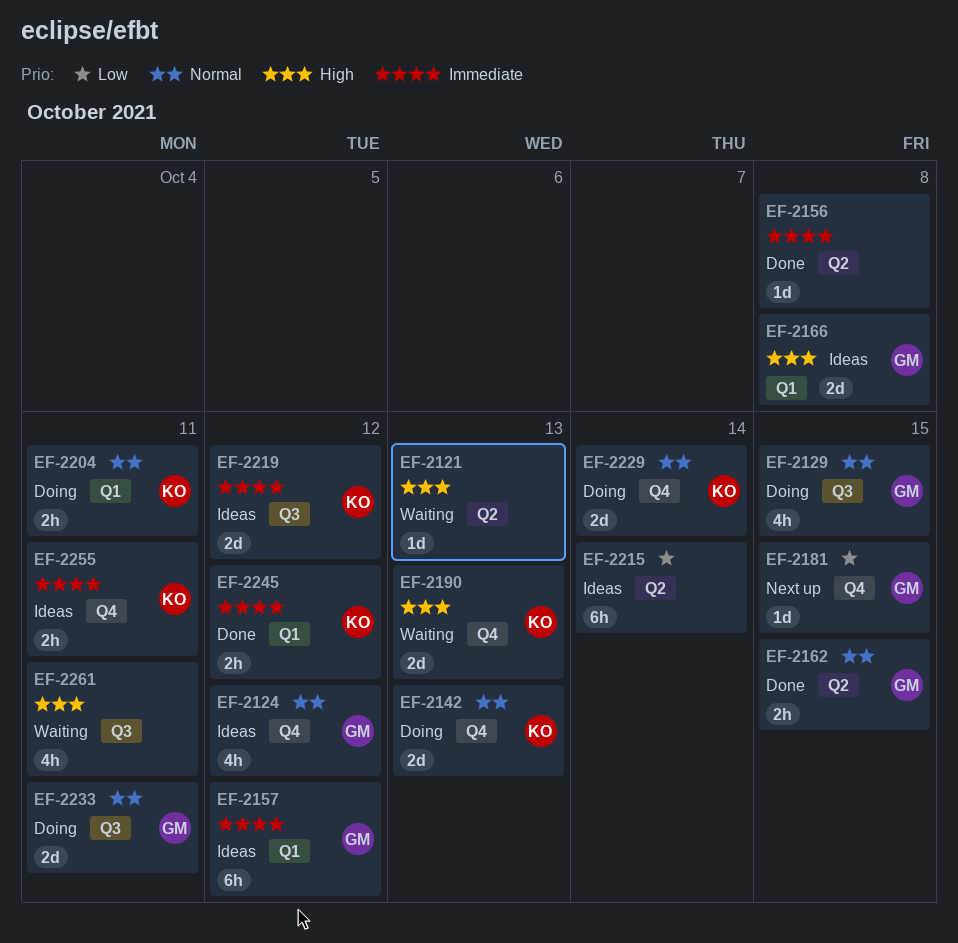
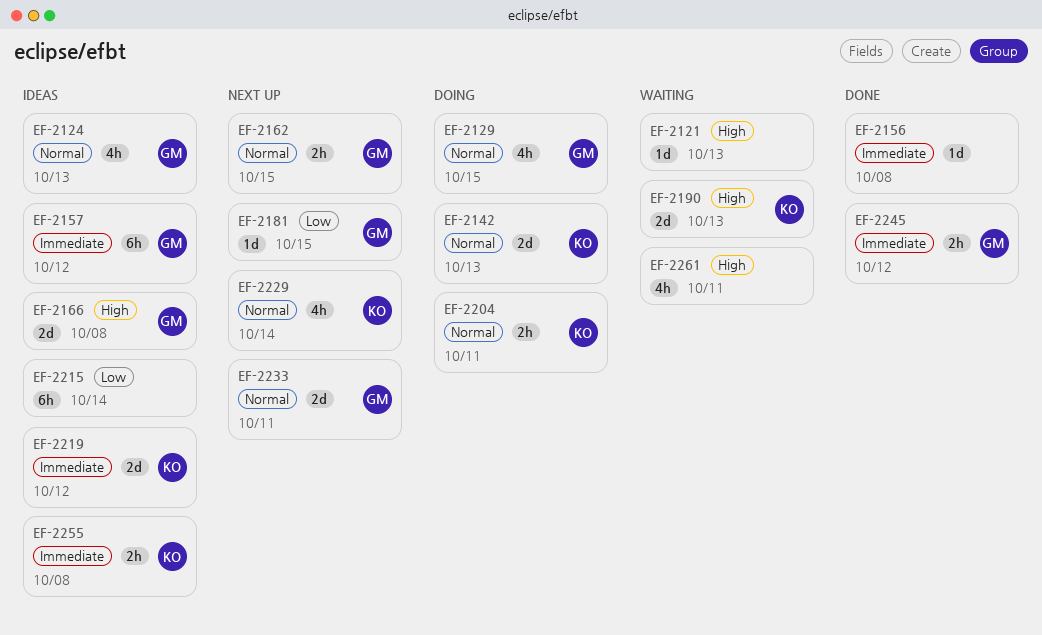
EF-2124, due: Oct 12 -> Oct 13
EF-2162, status: Done -> Next up
EF-2229, status: Doing -> Next up
EF-2229, estimate: 2d -> 4h
EF-2233, status: Doing -> Next up
EF-2245, owner: KO -> GM
EF-2255, due: Oct 11 -> Oct 8

